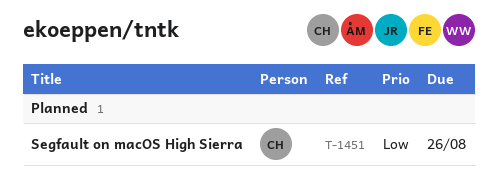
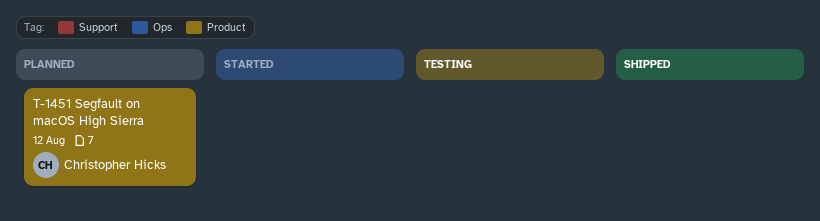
T-1451, due: Aug 26 -> Aug 12

